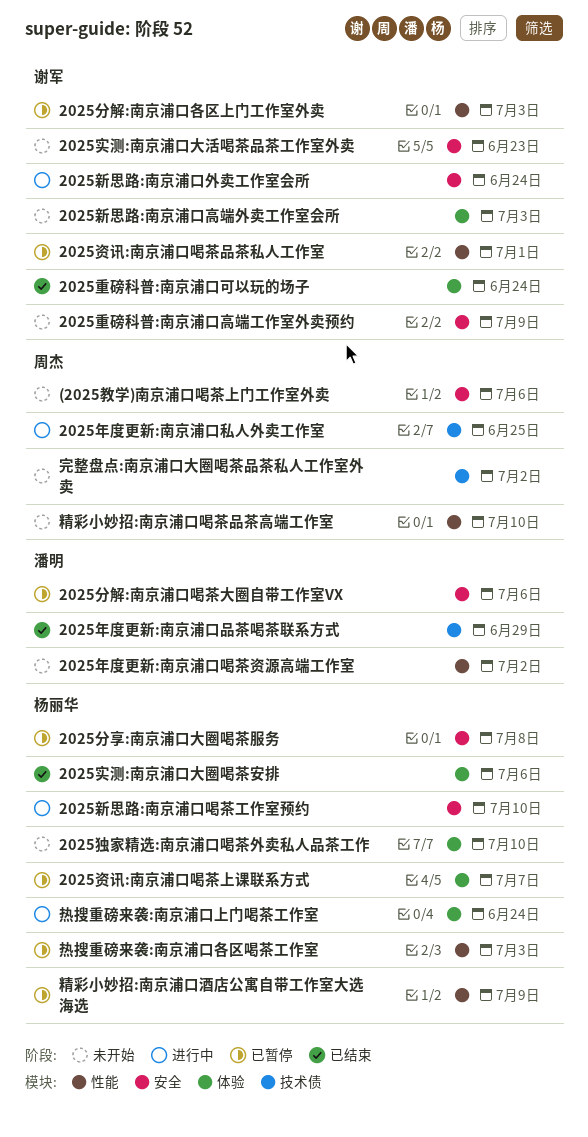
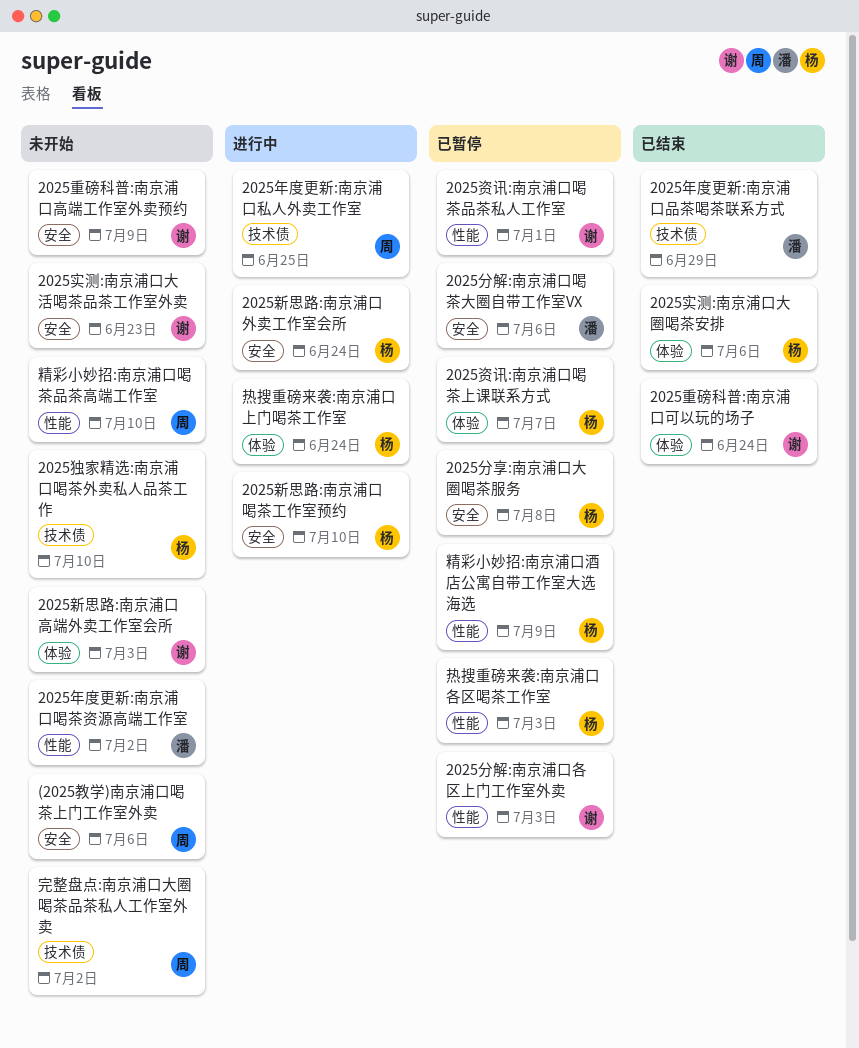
2025新思路:南京浦口外卖工作室会所, owner: 谢军 -> 杨丽华
2025独家精选:南京浦口喝茶外卖私人品茶工作, label: 体验 -> 技术债

